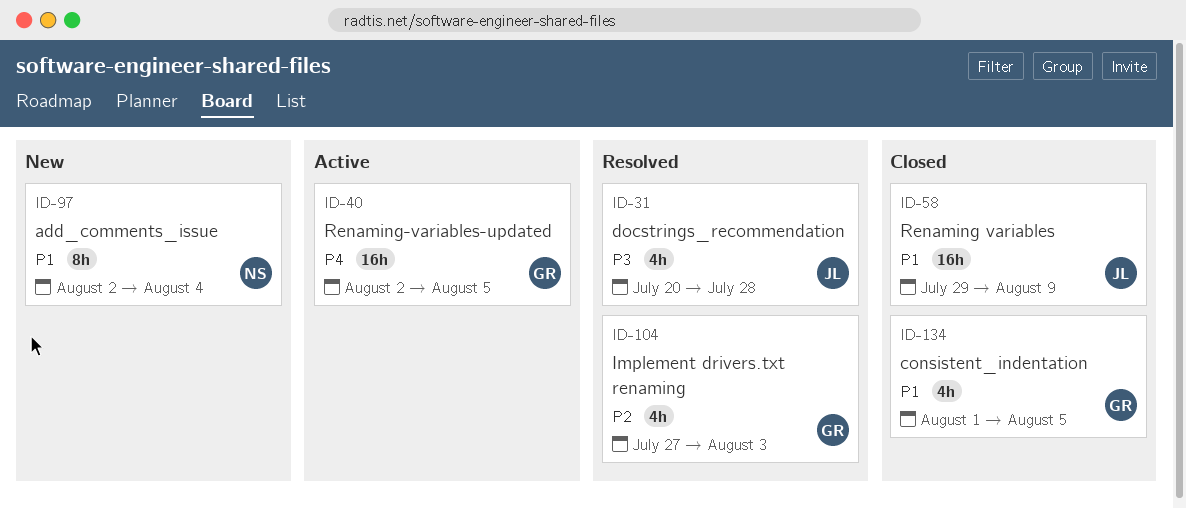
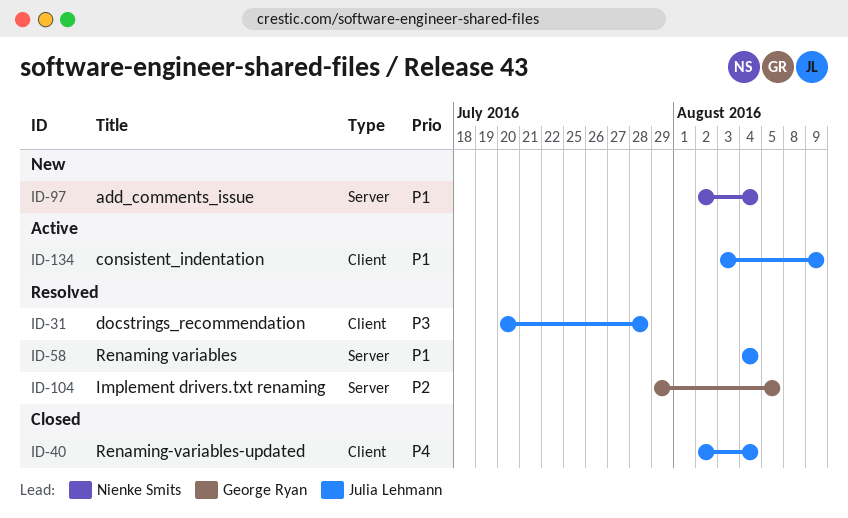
ID-40, status: Active -> Closed
ID-40, owner: George Ryan -> Julia Lehmann
ID-40, due: Aug 5 -> Aug 4
ID-58, status: Closed -> Resolved
ID-58, start: Jul 29 -> Aug 4
ID-58, due: Aug 9 -> Aug 4
ID-104, start: Jul 27 -> Jul 29
ID-104, due: Aug 3 -> Aug 5
ID-134, status: Closed -> Active
ID-134, owner: George Ryan -> Julia Lehmann
ID-134, start: Aug 1 -> Aug 3
ID-134, due: Aug 5 -> Aug 9

